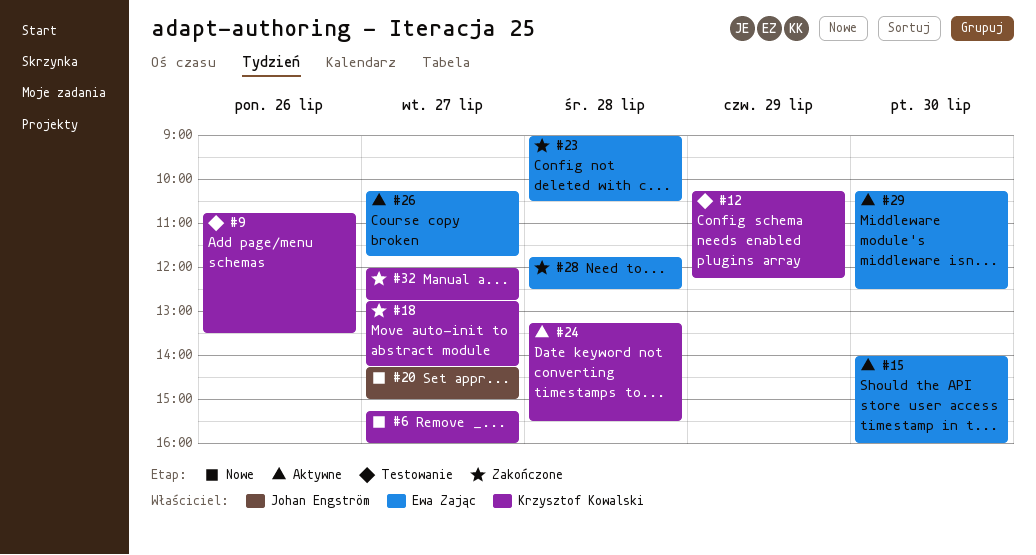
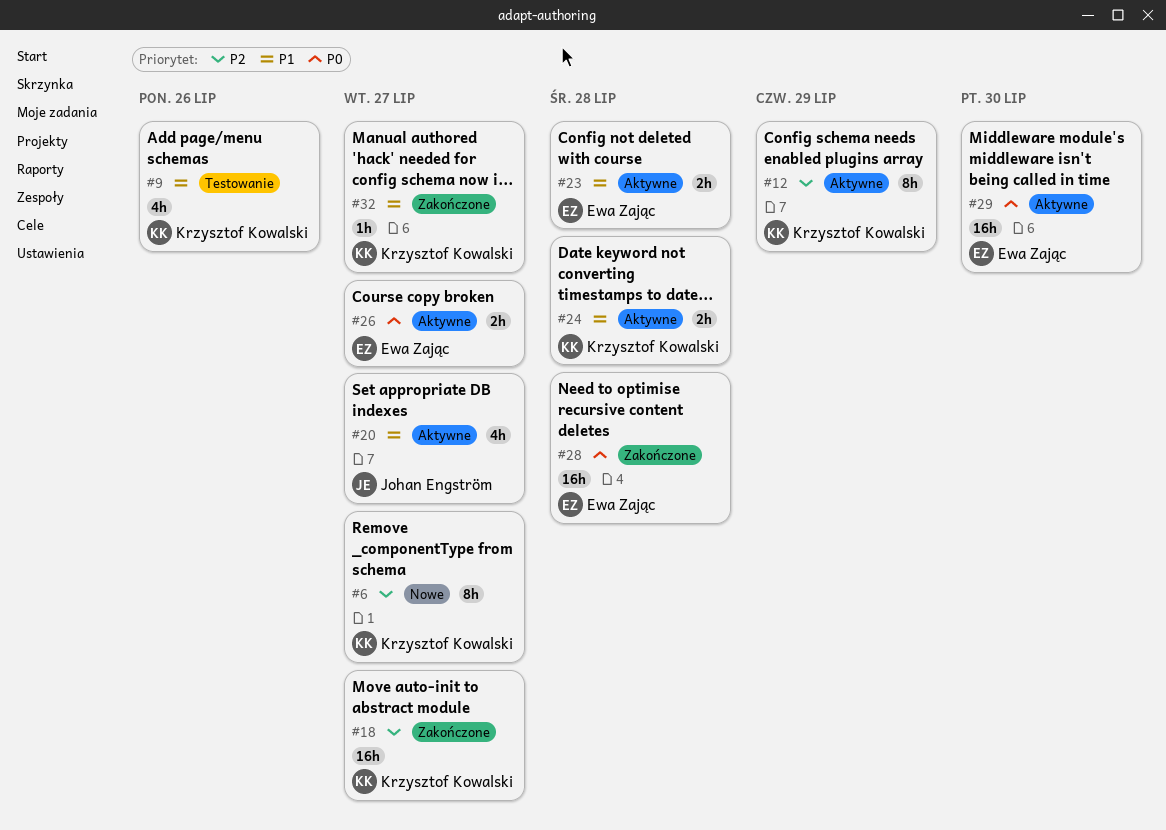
#12, status: Testowanie -> Aktywne
#15: present -> none
#20, status: Nowe -> Aktywne
#23, status: Zakończone -> Aktywne

